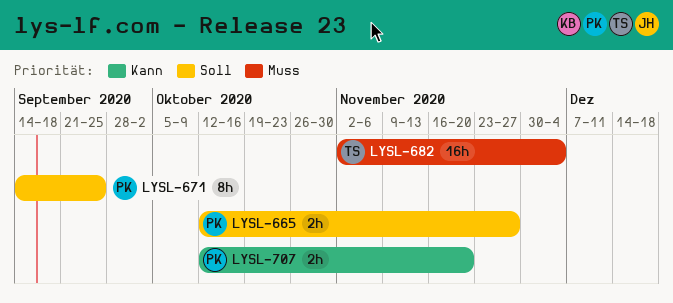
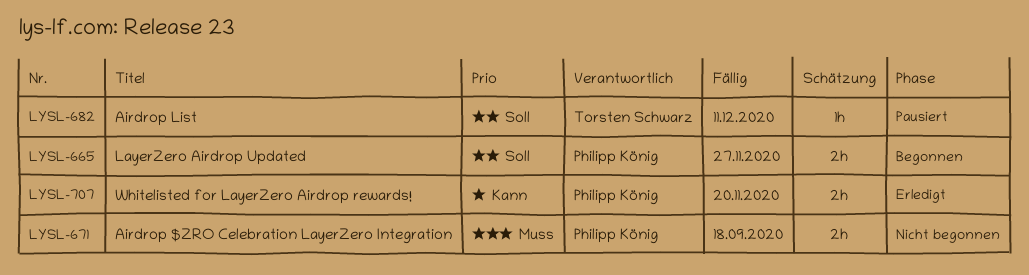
LYSL-671, priority: Soll -> Muss
LYSL-671, estimate: 8h -> 2h
LYSL-671, due: Sep 25 -> Sep 18
LYSL-682, priority: Muss -> Soll
LYSL-682, estimate: 16h -> 1h
LYSL-682, due: Dec 4 -> Dec 11

